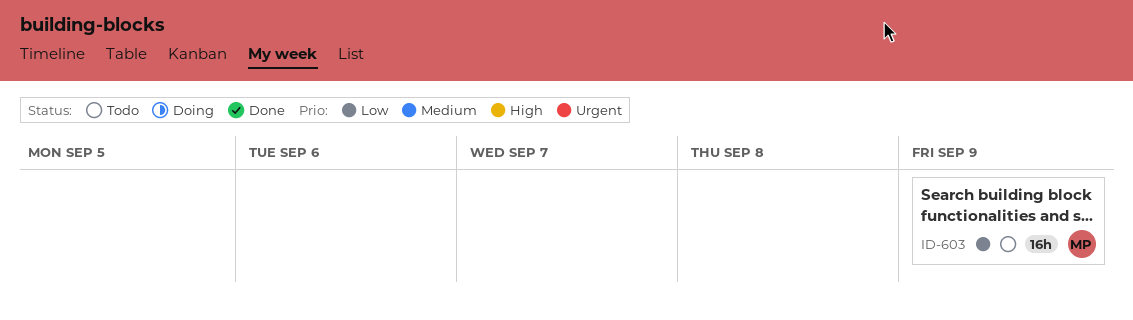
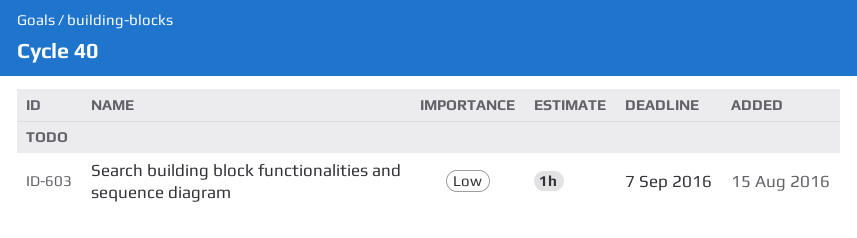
ID-603, estimate: 16h -> 1h
ID-603, due: Sep 9 -> Sep 7

